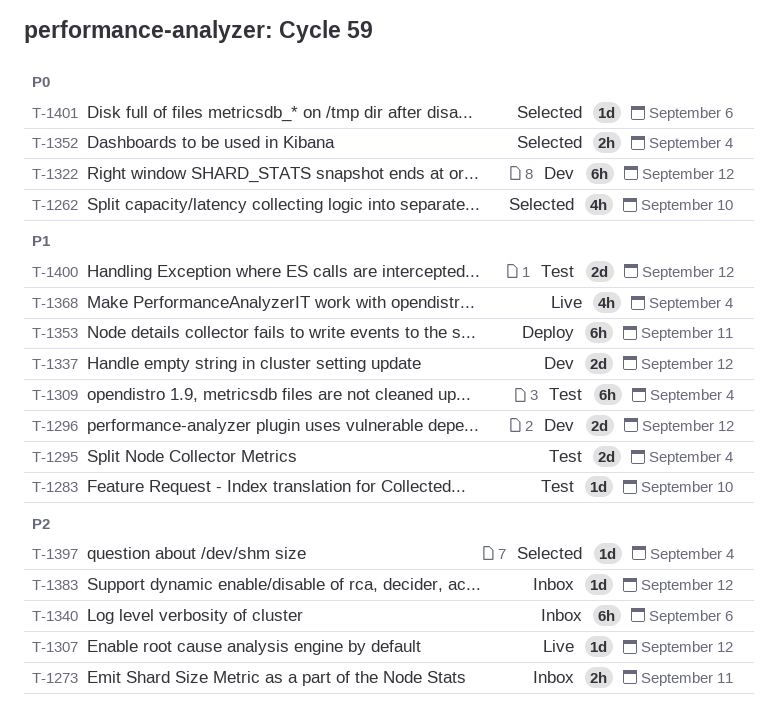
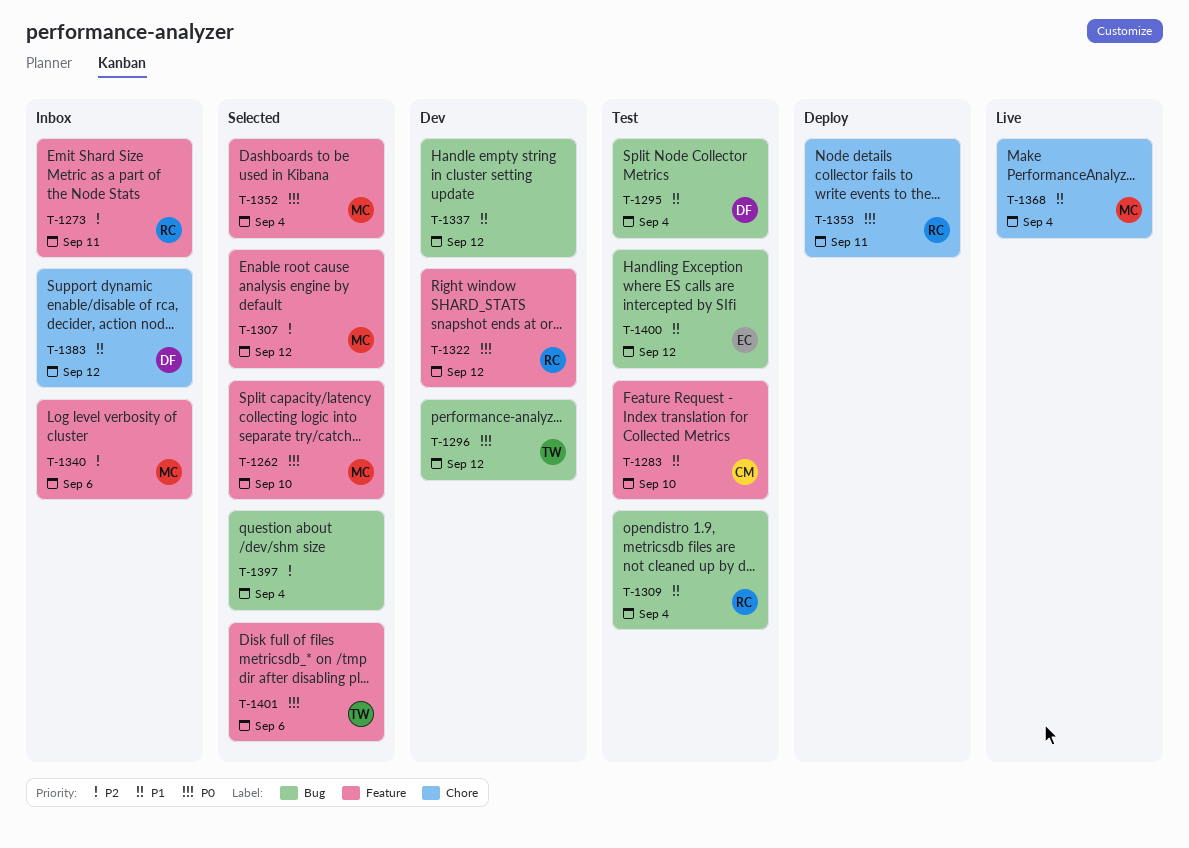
T-1296, priority: P1 -> P0
T-1307, status: Live -> Selected
T-1353, priority: P1 -> P0
T-1383, priority: P2 -> P1

